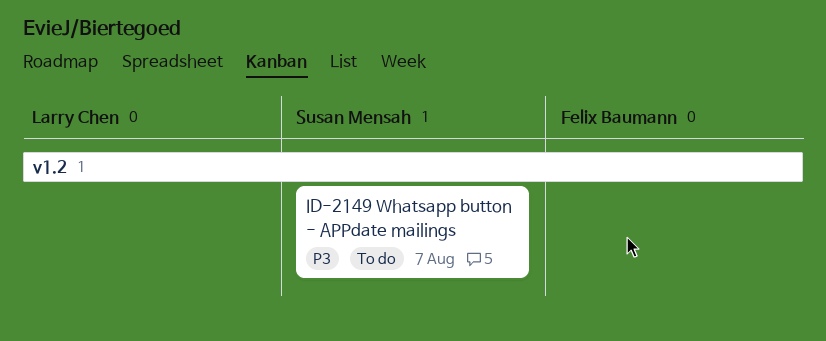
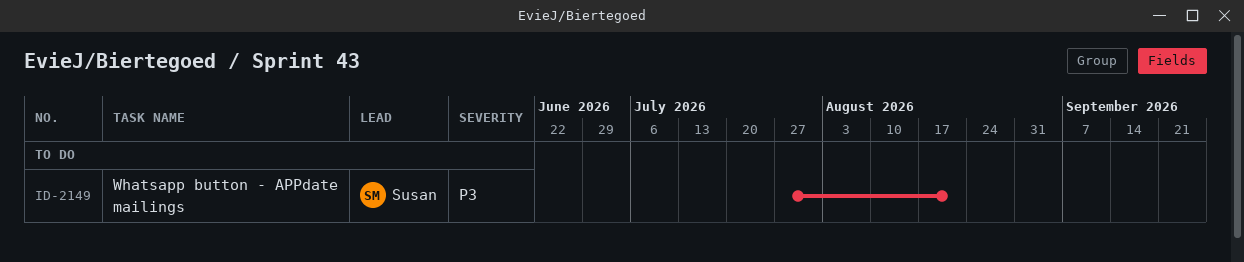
ID-2149, due: Aug 7 -> Aug 21

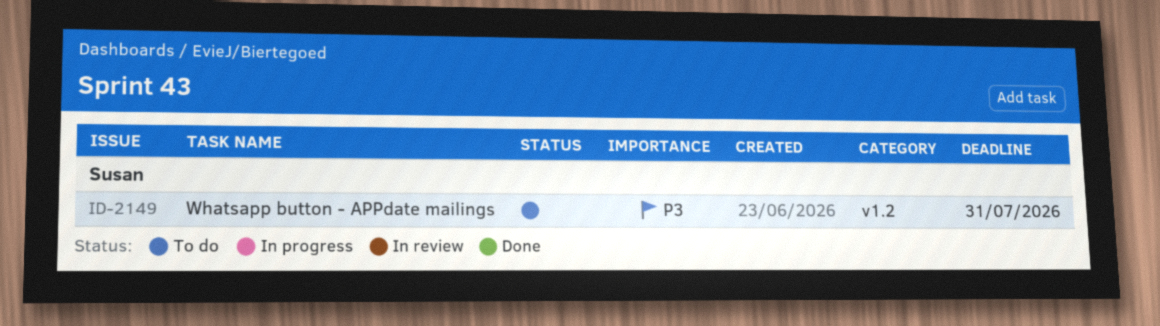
ID-2149, due: Aug 21 -> Jul 31

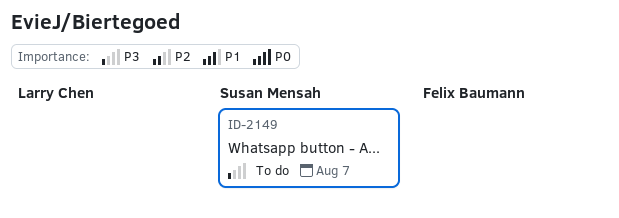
ID-2149, due: Jul 31 -> Aug 7

